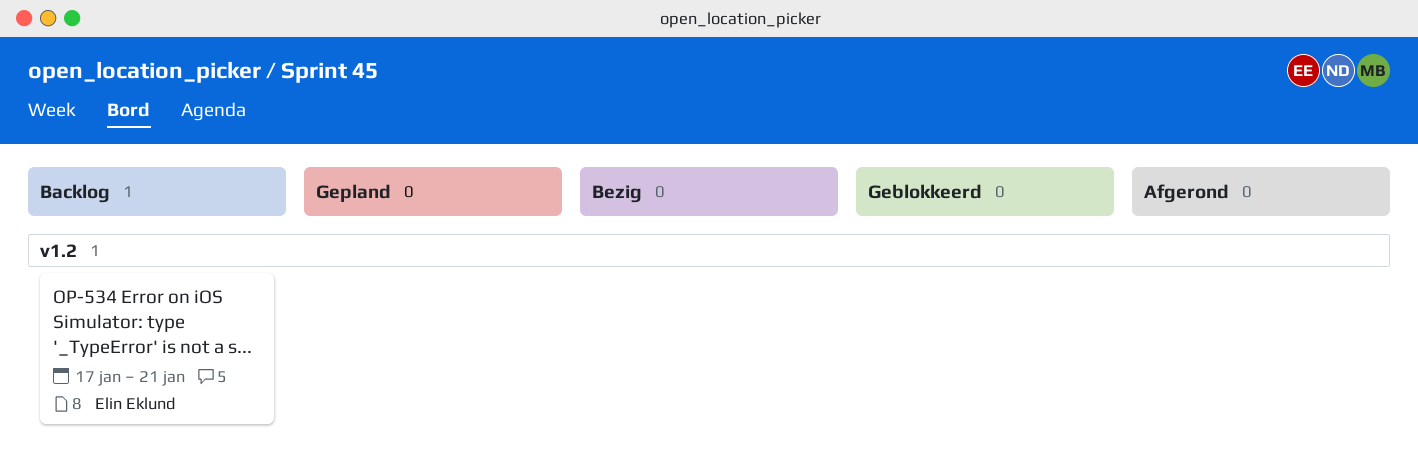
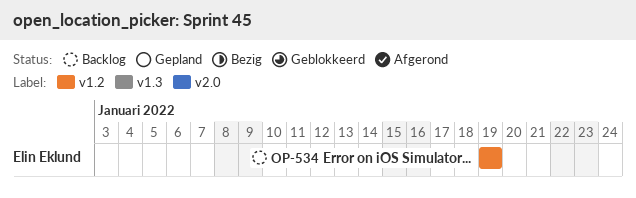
OP-534, start: Jan 17 -> Jan 19
OP-534, due: Jan 21 -> Jan 19

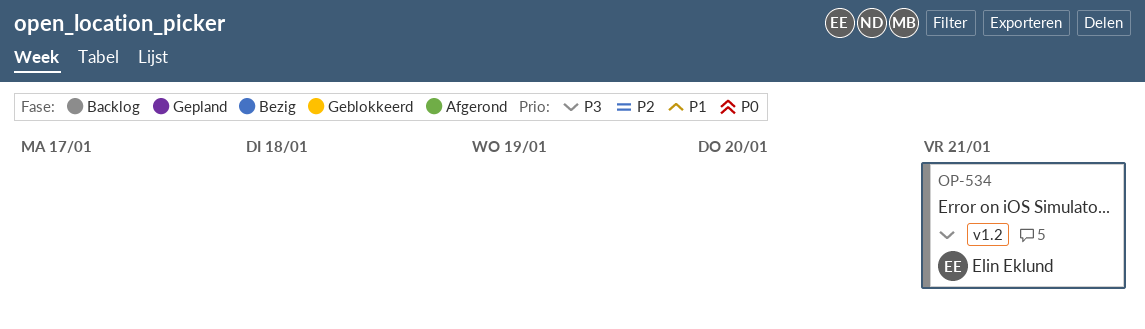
OP-534, due: Jan 19 -> Jan 21

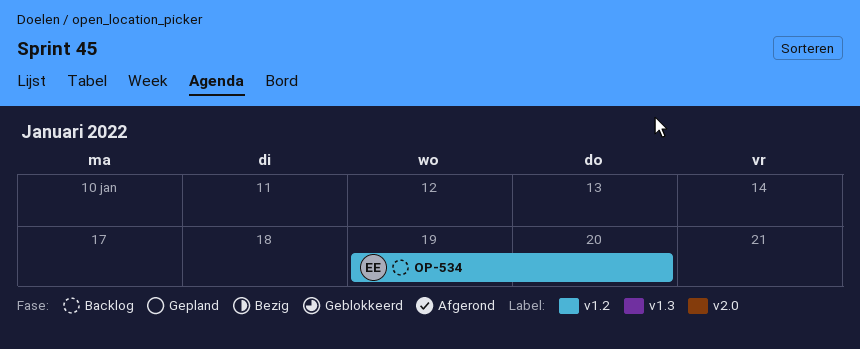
OP-534, due: Jan 21 -> Jan 20

